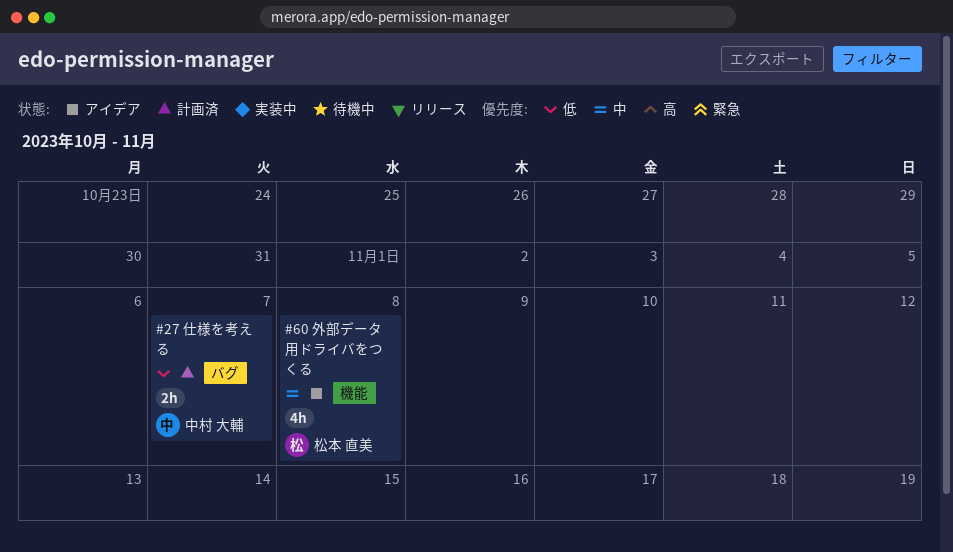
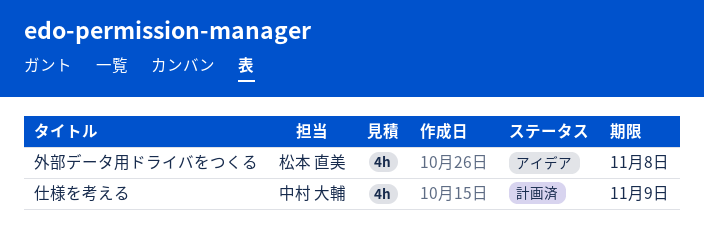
仕様を考える, estimate: 2h -> 4h
仕様を考える, due: Nov 7 -> Nov 9

